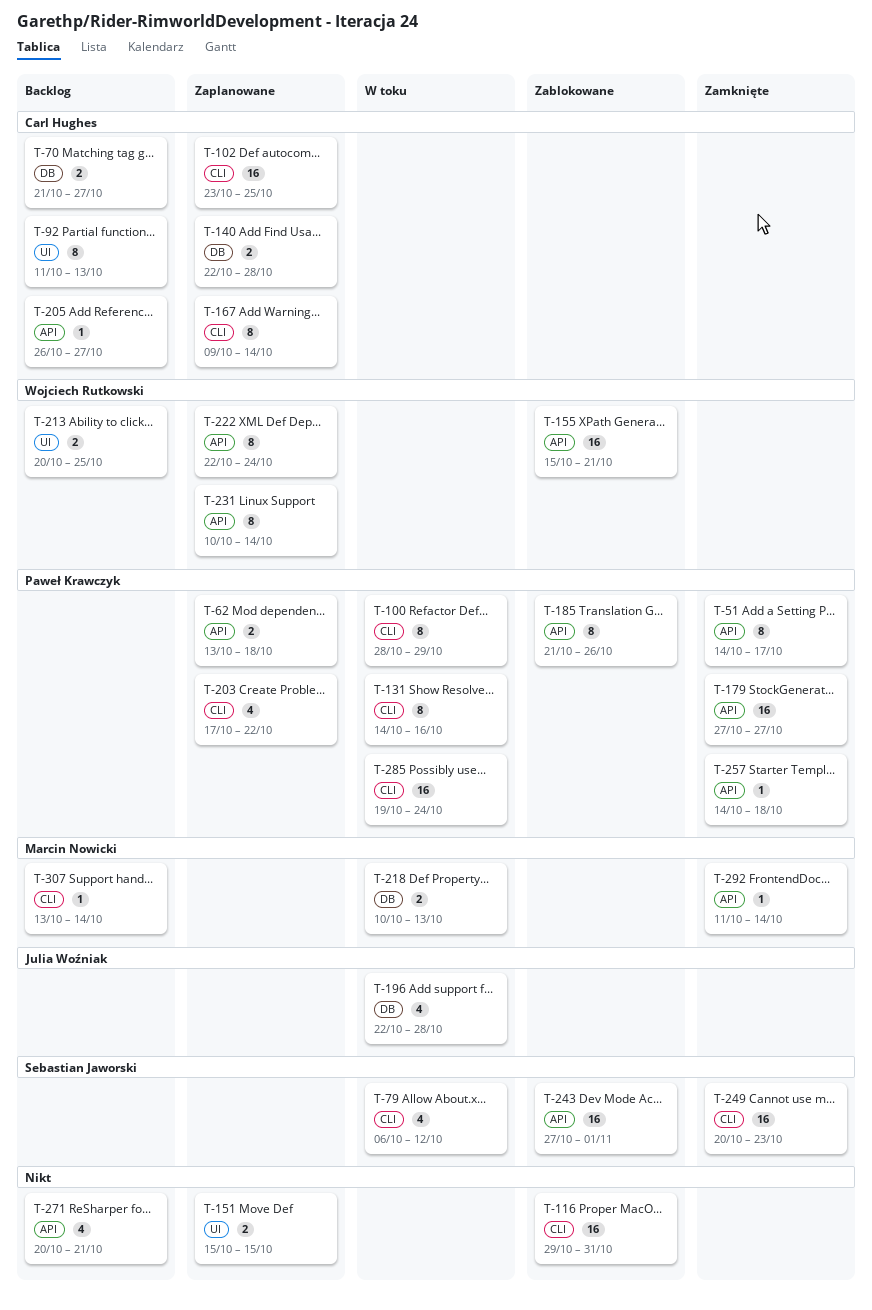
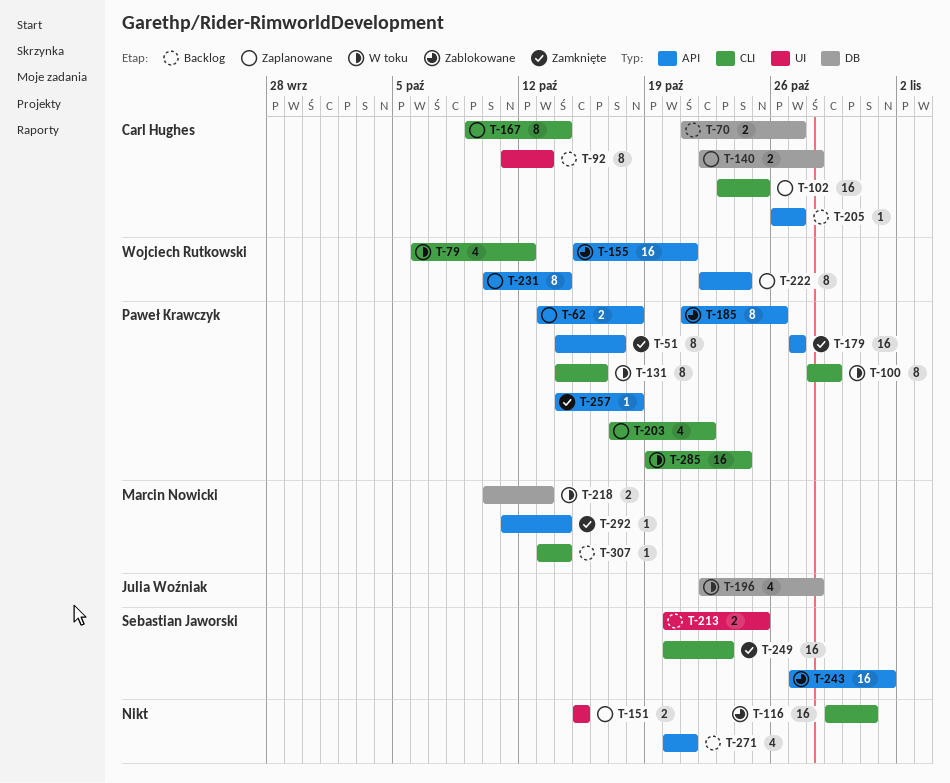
T-79, owner: Sebastian Jaworski -> Wojciech Rutkowski
T-213, owner: Wojciech Rutkowski -> Sebastian Jaworski

